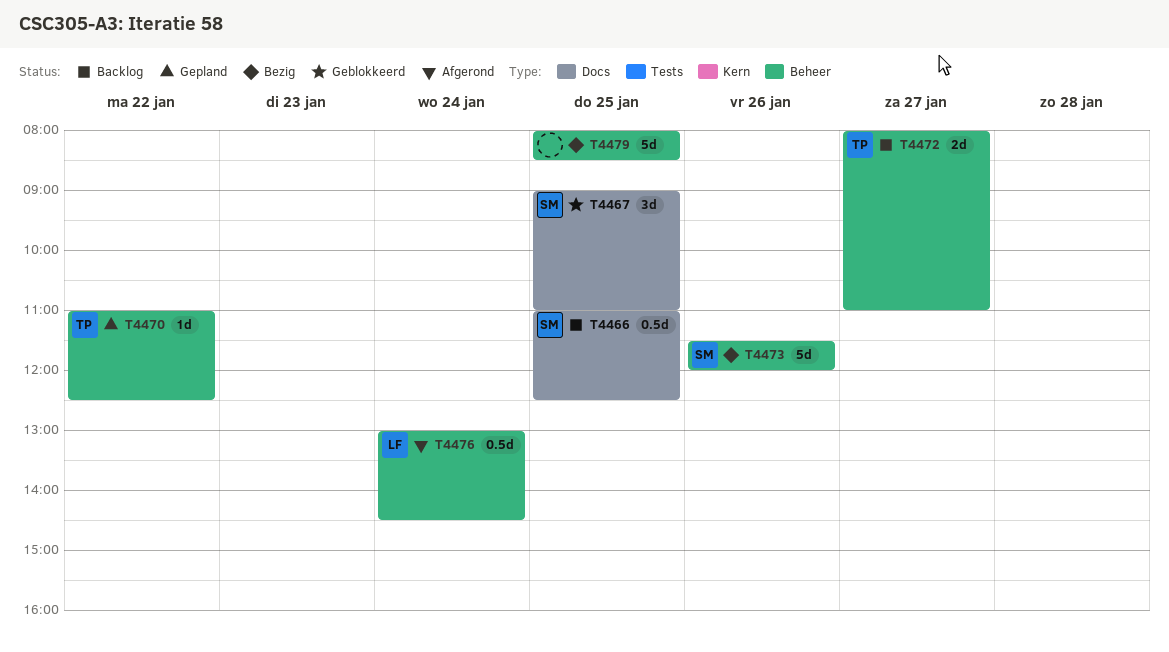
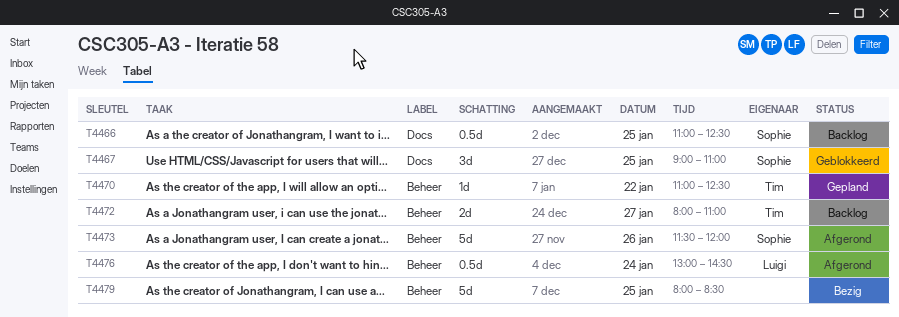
T4473, status: Bezig -> Afgerond

